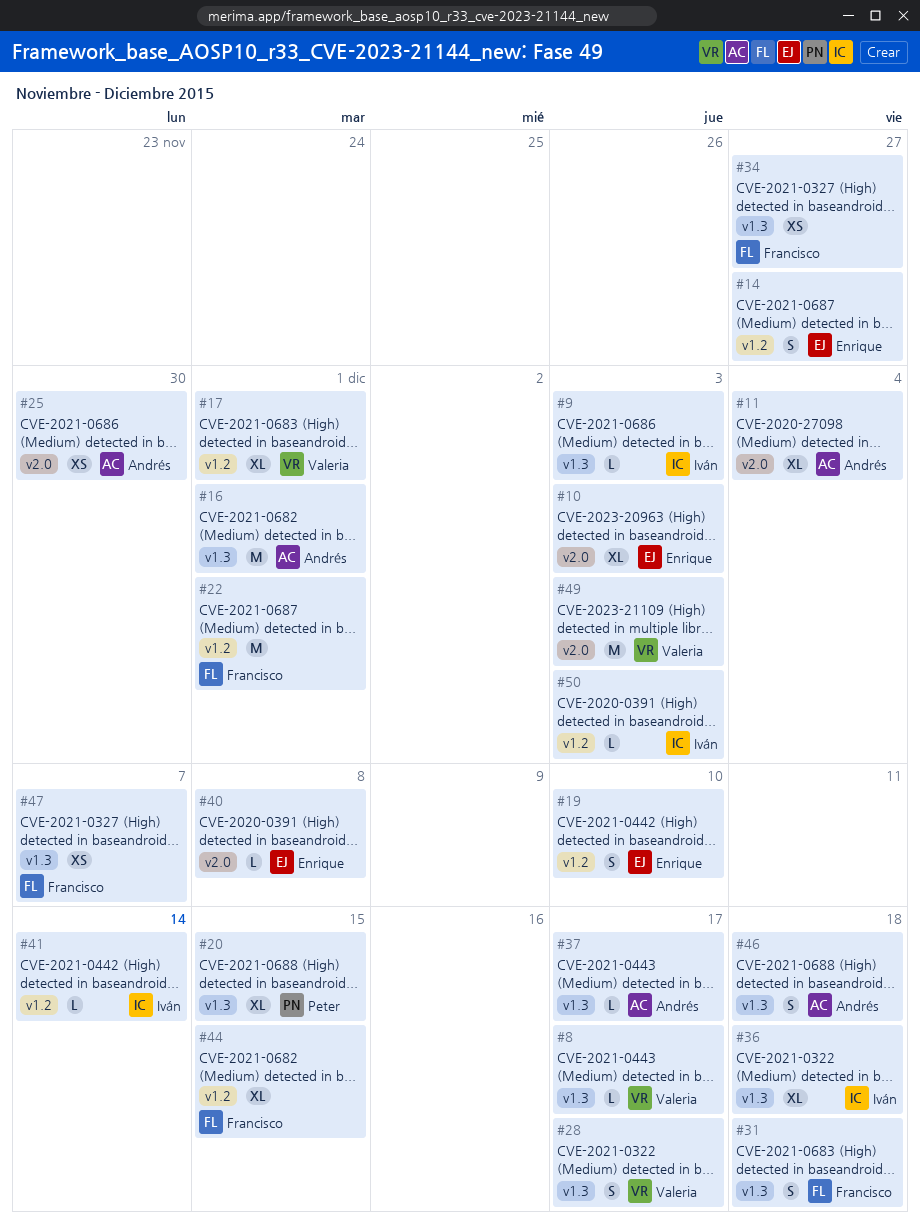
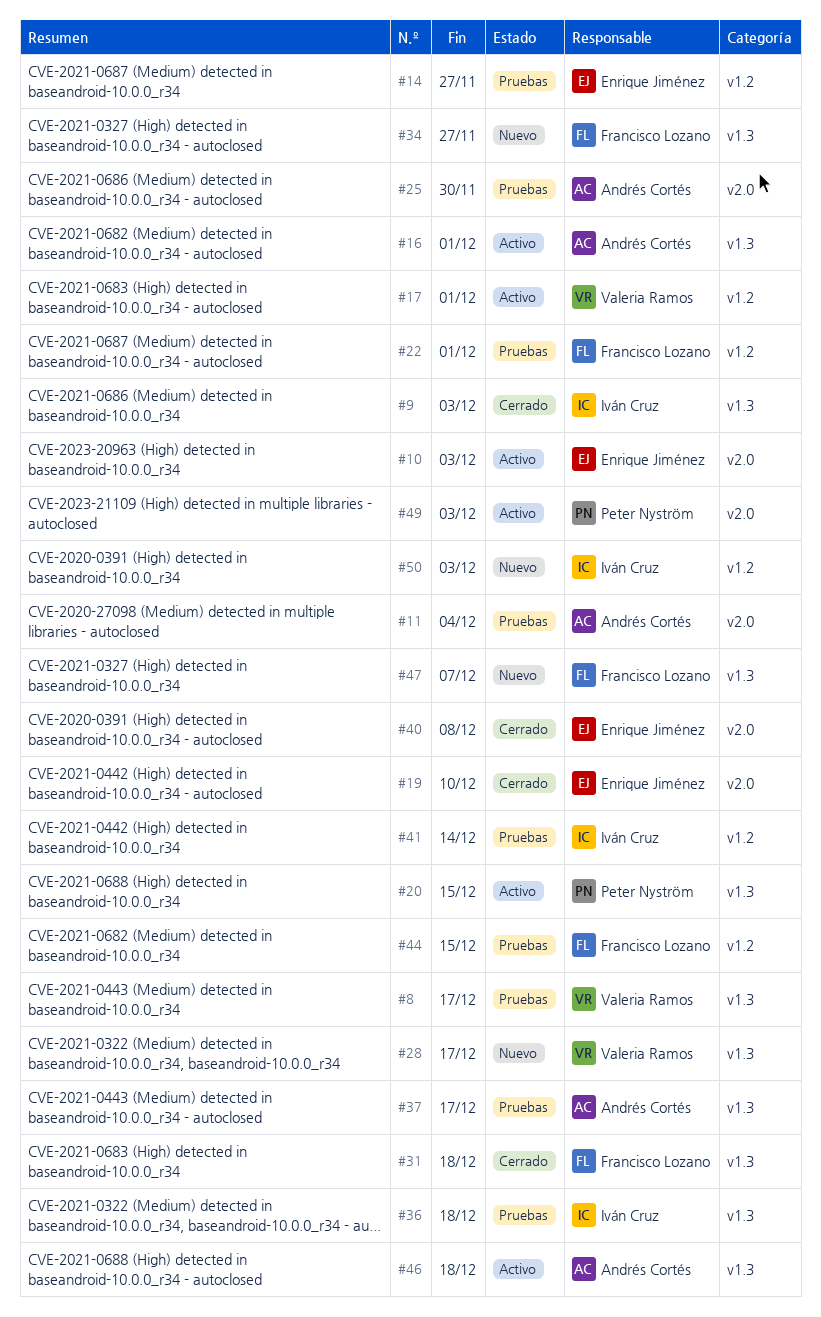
#19, label: v1.2 -> v2.0
#49, owner: Valeria Ramos -> Peter Nyström

